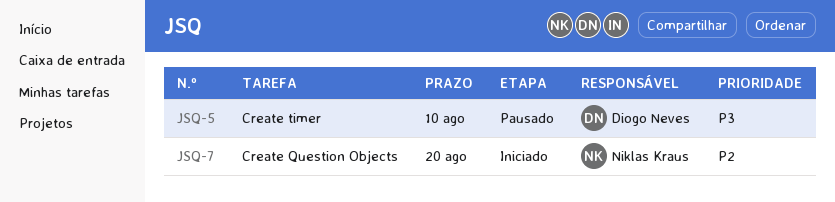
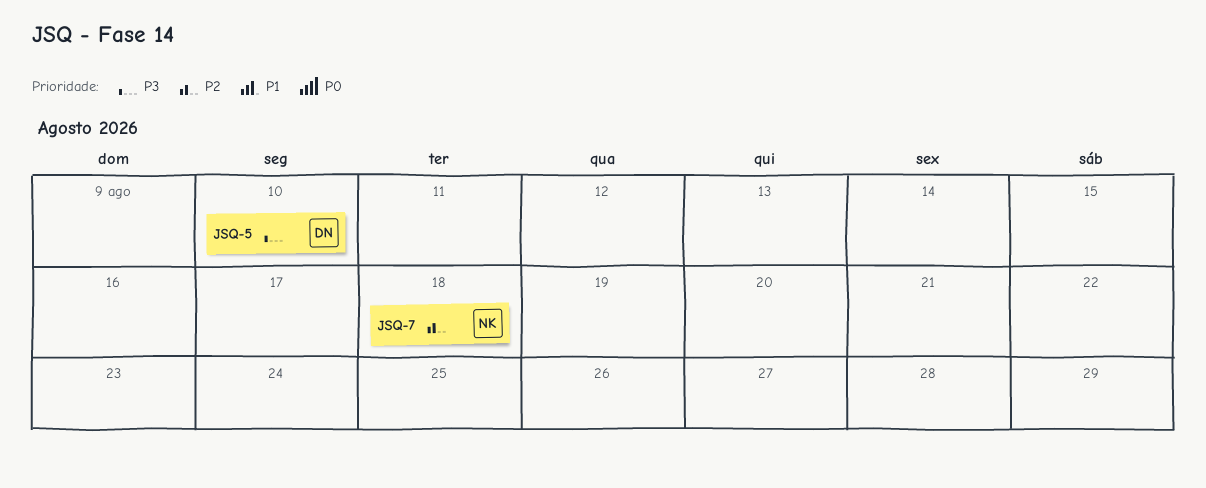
JSQ-7, due: Aug 20 -> Aug 18

